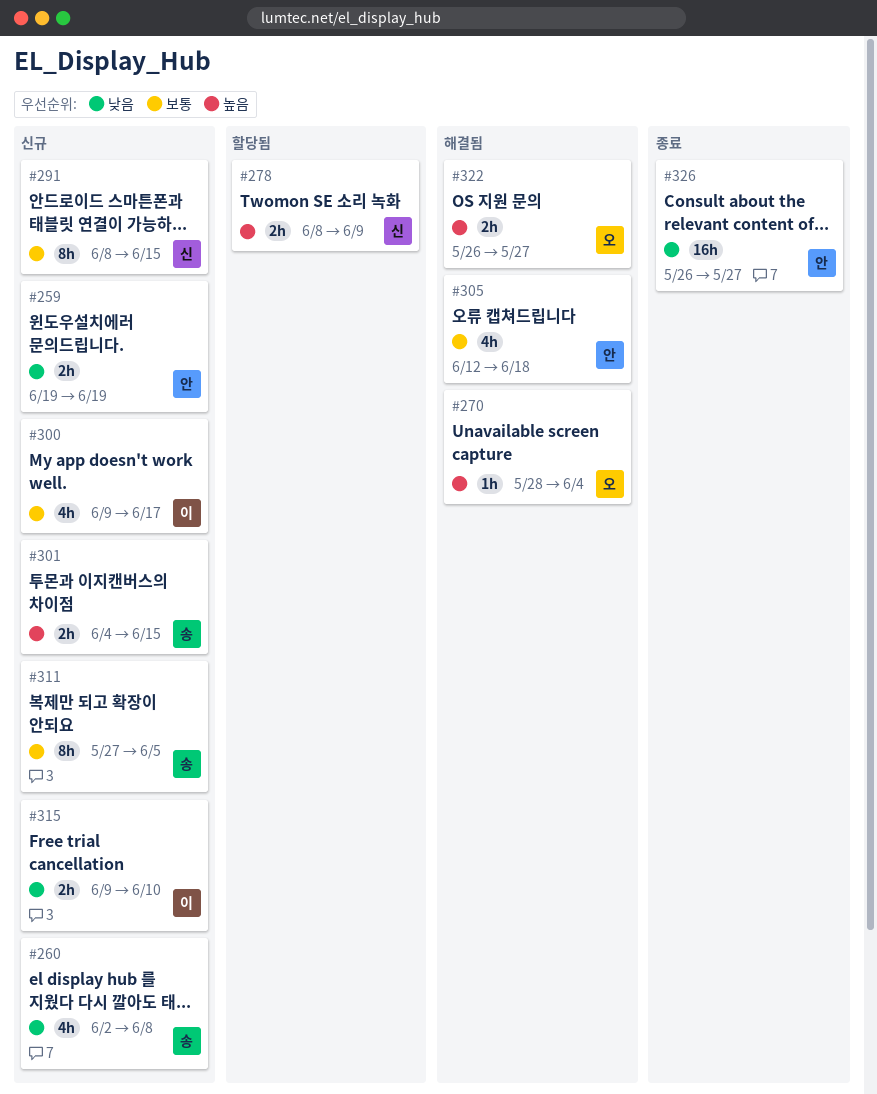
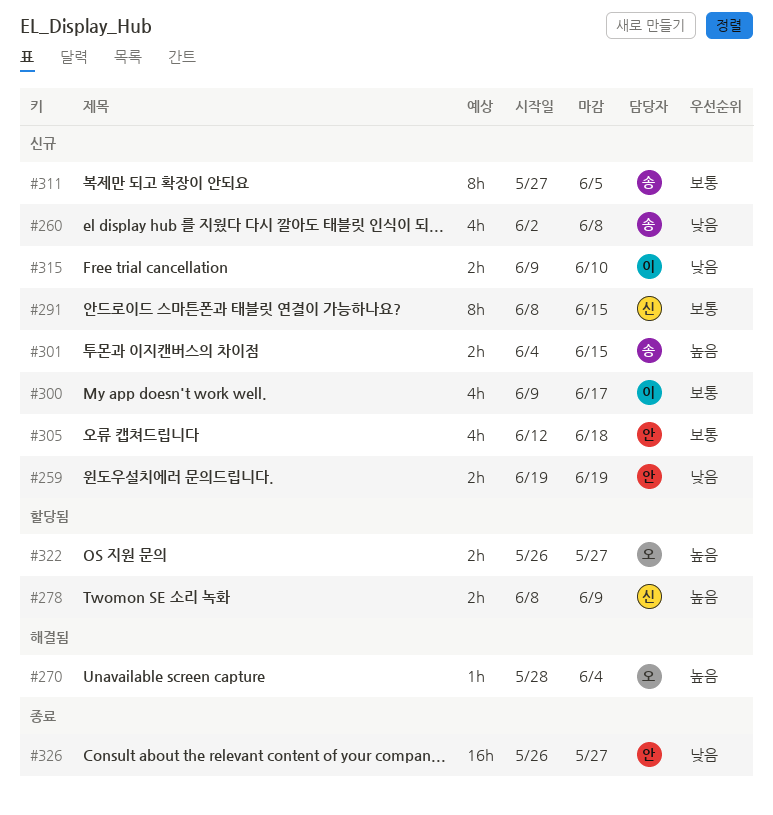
#305, status: 해결됨 -> 신규
#322, status: 해결됨 -> 할당됨

